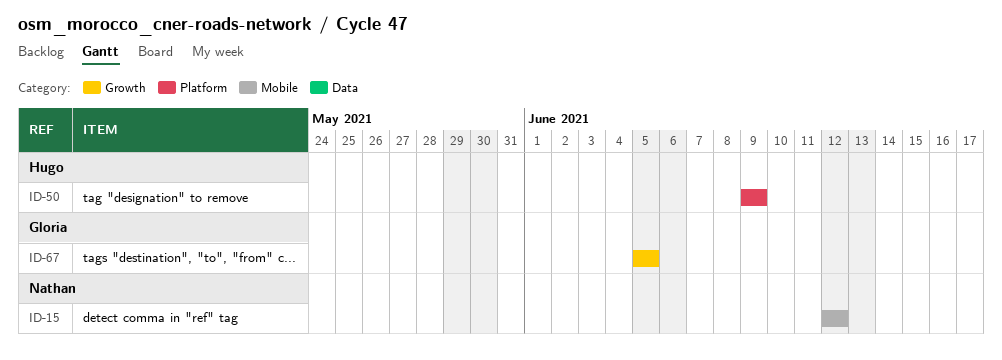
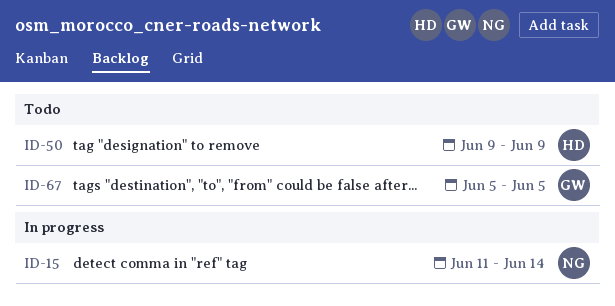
ID-15, start: Jun 12 -> Jun 11
ID-15, due: Jun 12 -> Jun 14

